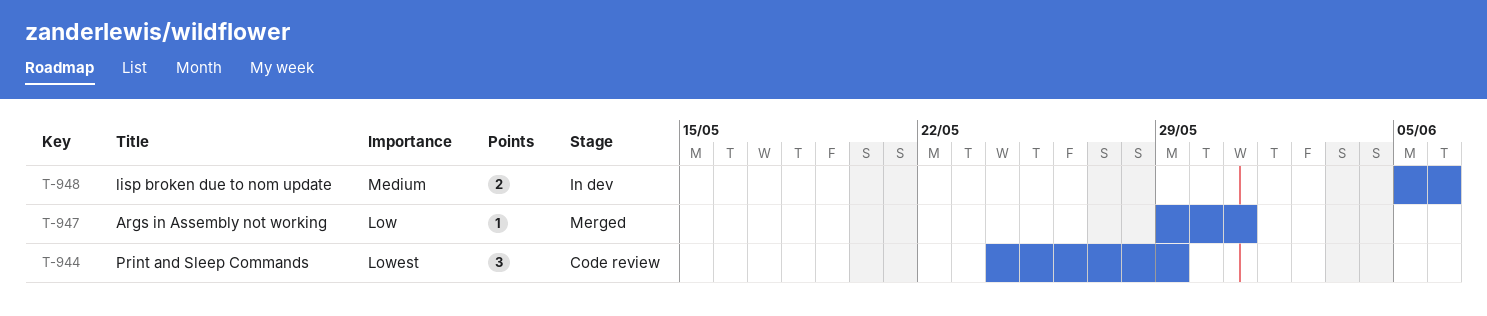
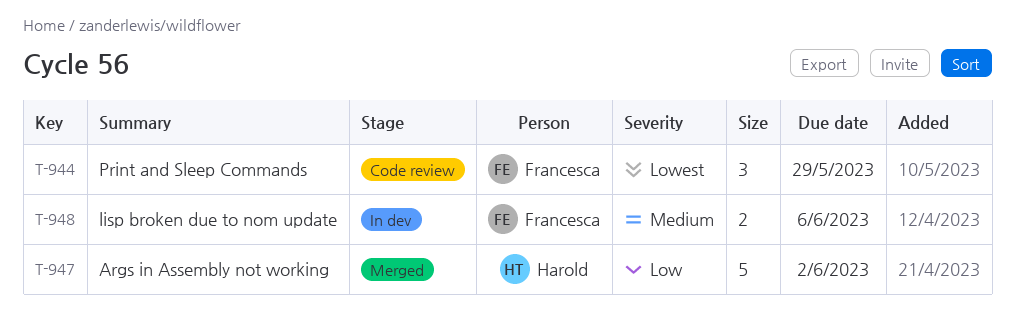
T-947, estimate: 1 -> 5
T-947, due: May 31 -> Jun 2

